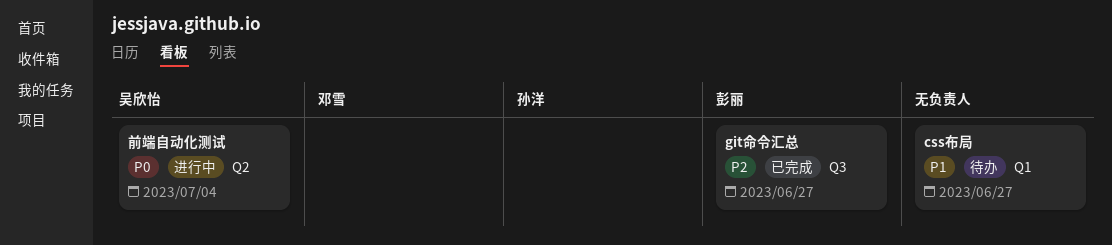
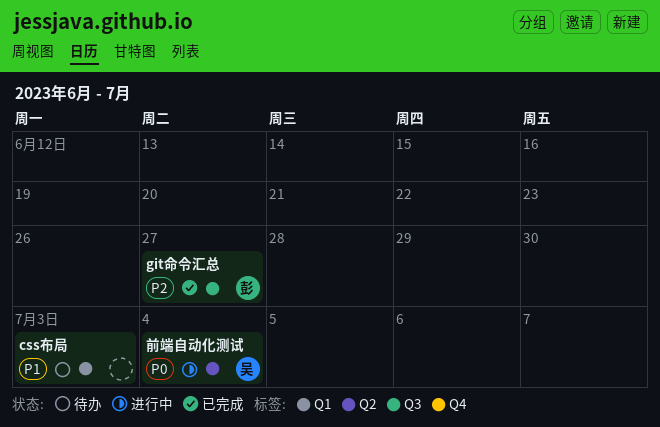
css布局, due: Jun 27 -> Jul 3

